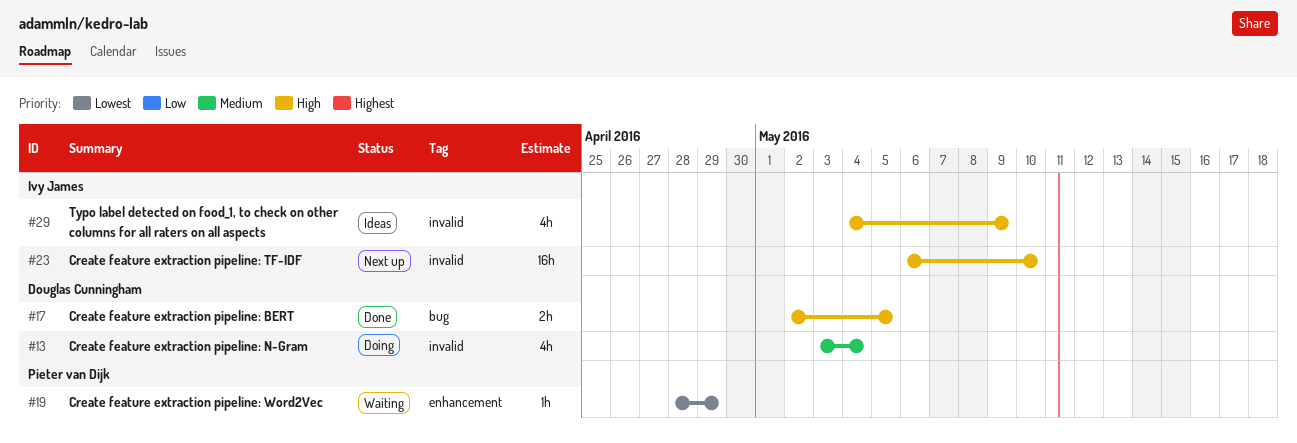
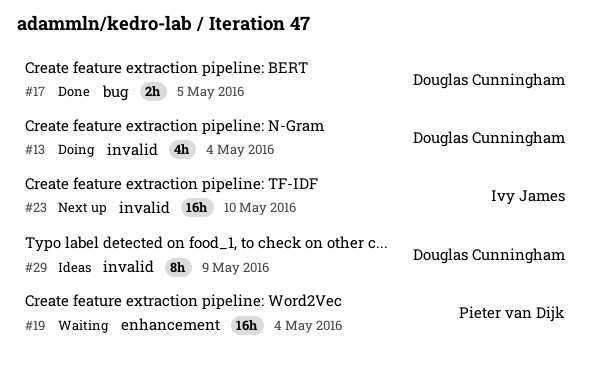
#19, estimate: 1h -> 16h
#19, due: Apr 29 -> May 4
#29, owner: Ivy James -> Douglas Cunningham
#29, estimate: 4h -> 8h

